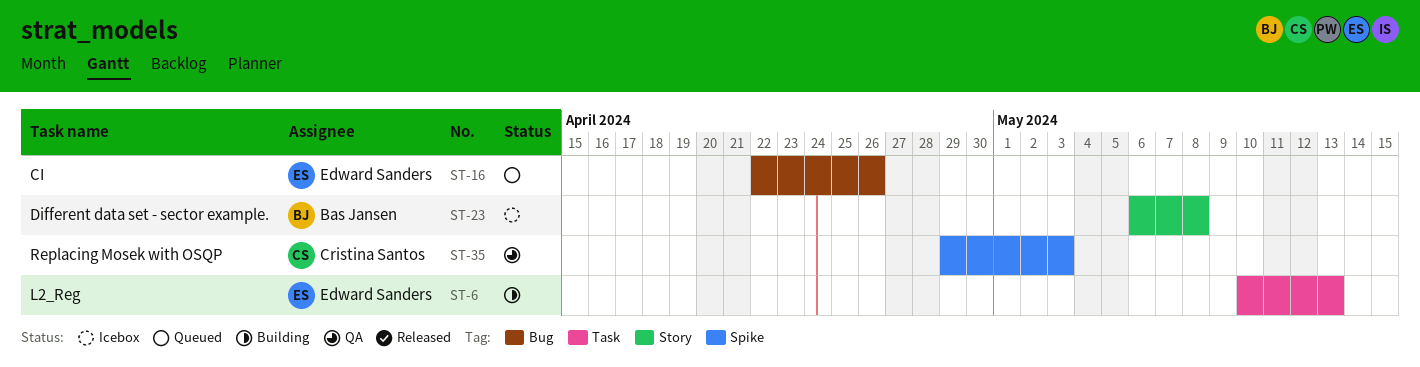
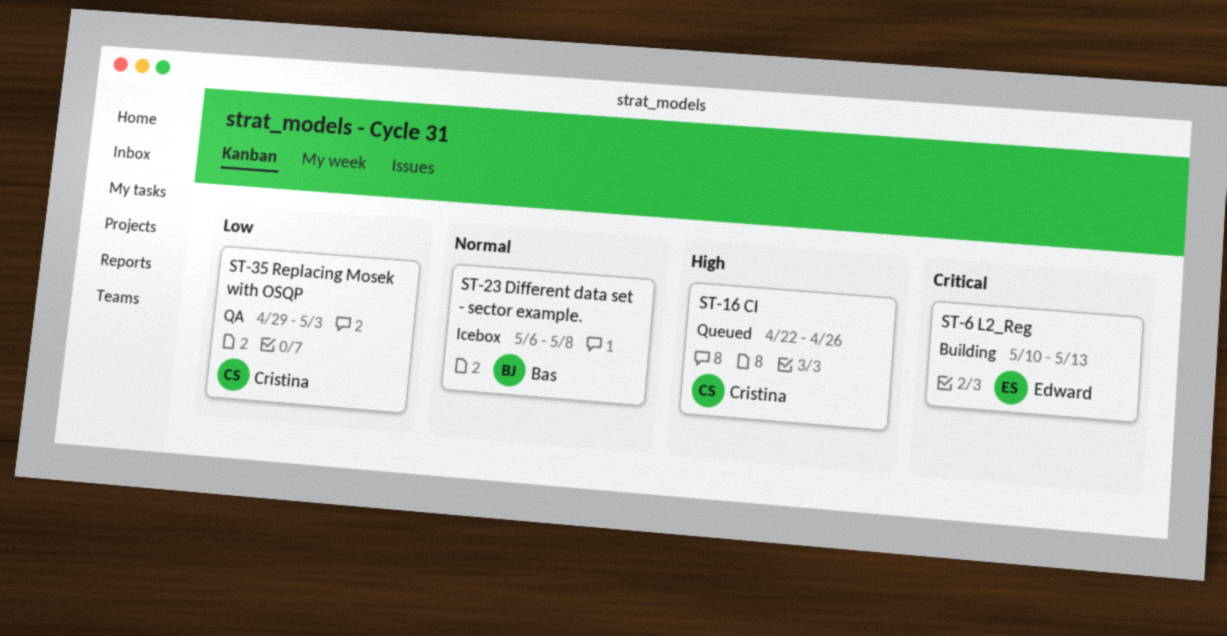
ST-16, owner: Edward Sanders -> Cristina Santos

